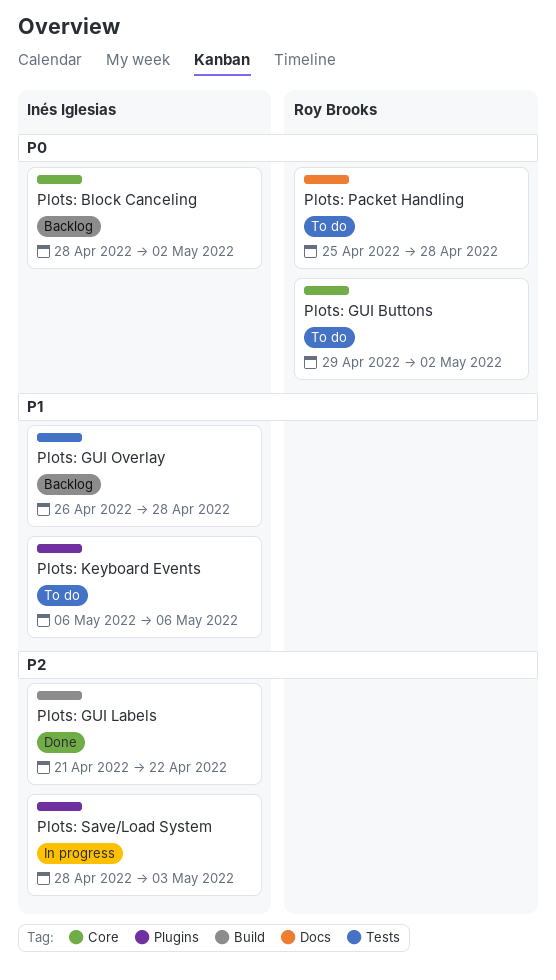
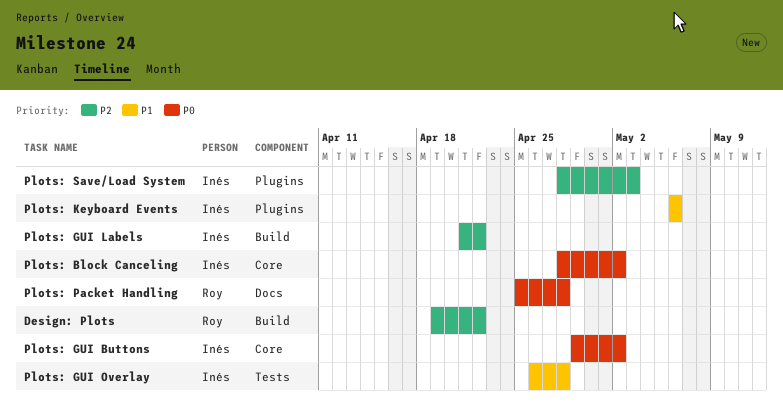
Design: Plots: none -> present
Plots: GUI Buttons, owner: Roy Brooks -> Inés Iglesias

